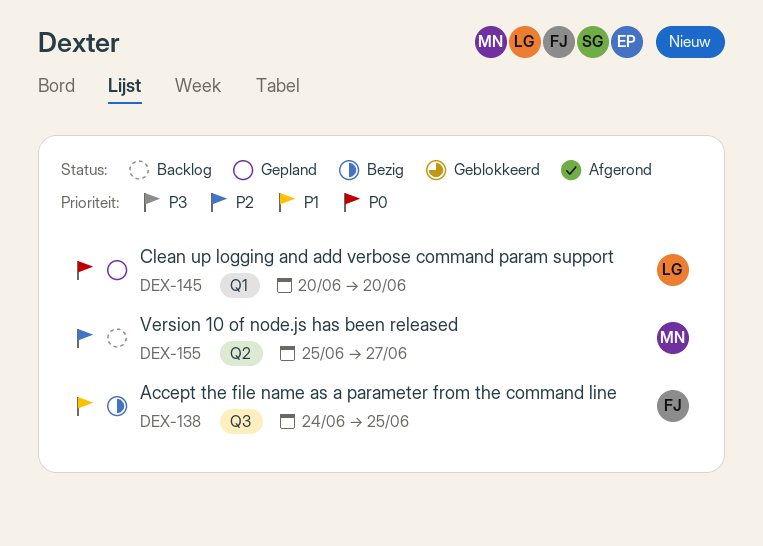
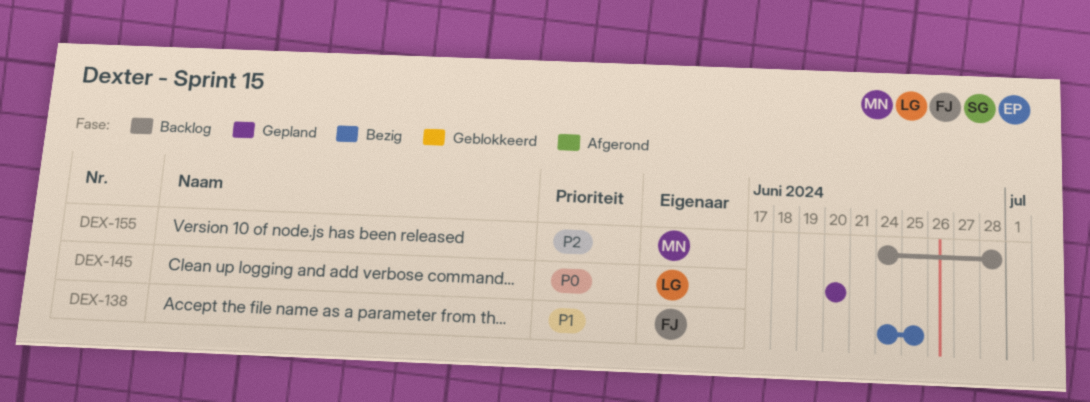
DEX-155, start: Jun 25 -> Jun 24
DEX-155, due: Jun 27 -> Jun 28

